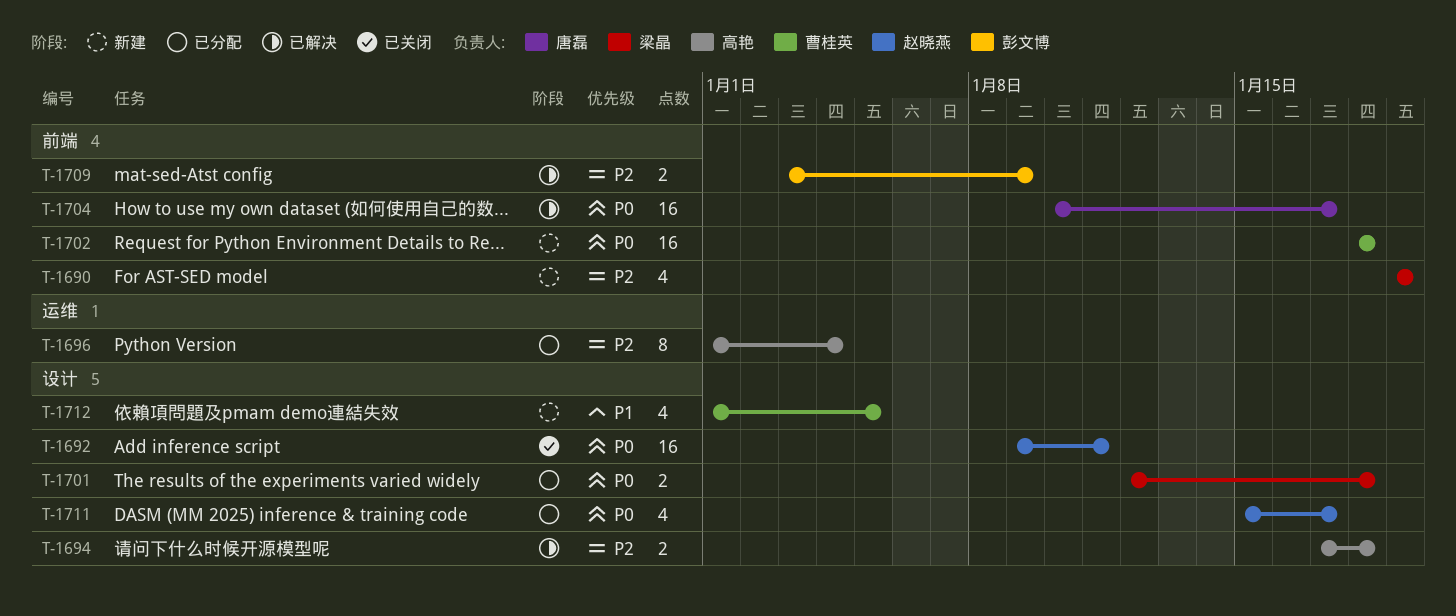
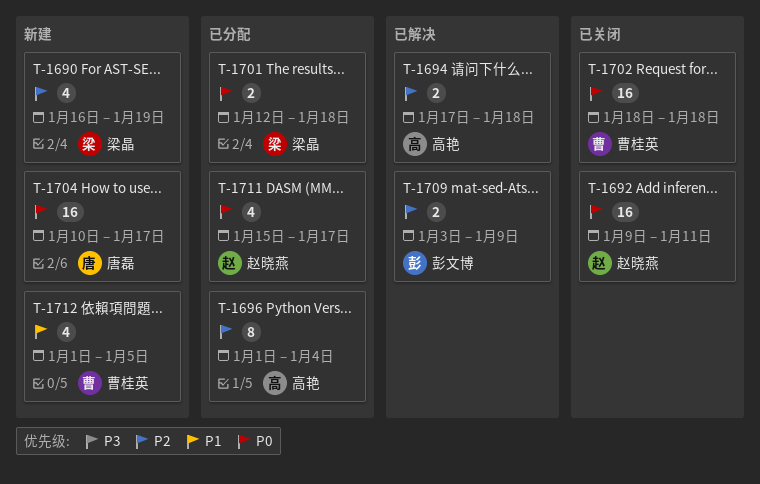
T-1690, start: Jan 19 -> Jan 16
T-1702, status: 新建 -> 已关闭
T-1704, status: 已解决 -> 新建

